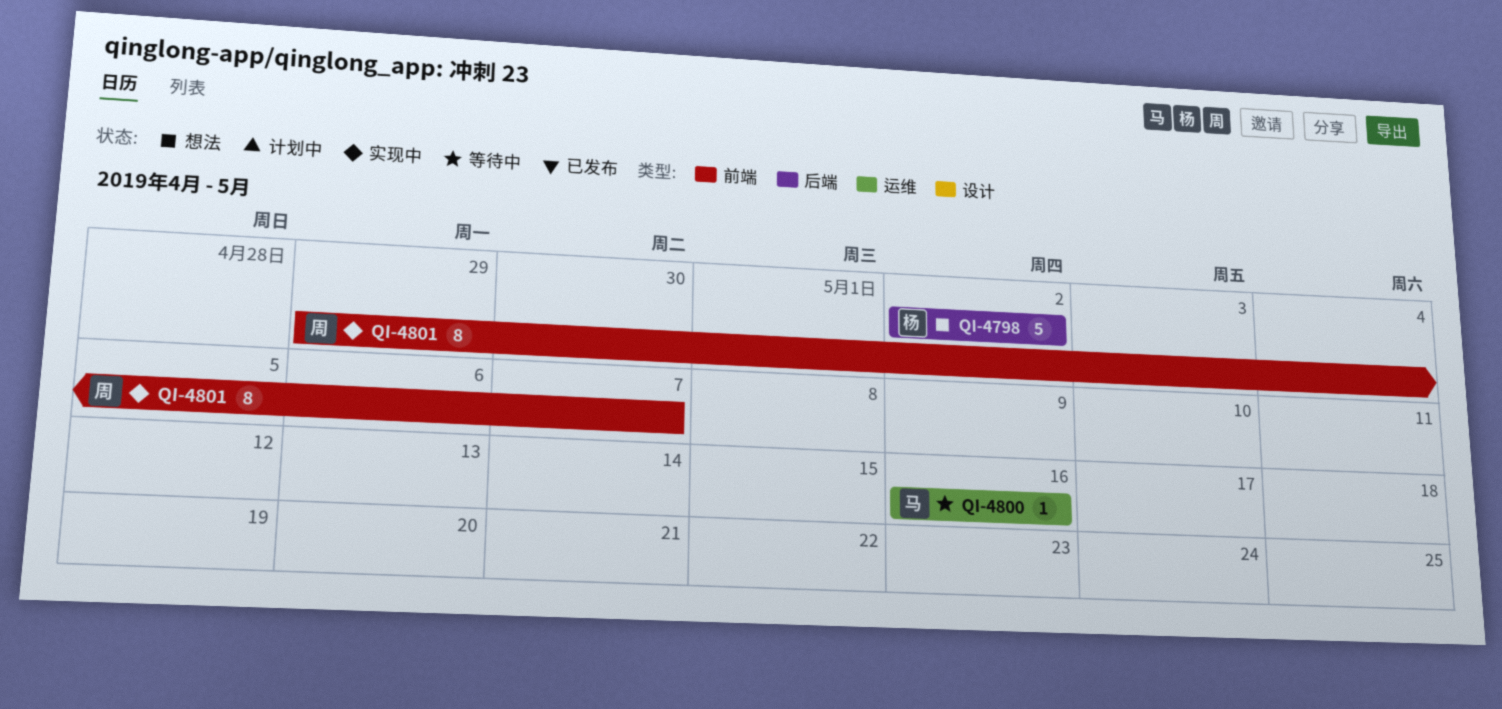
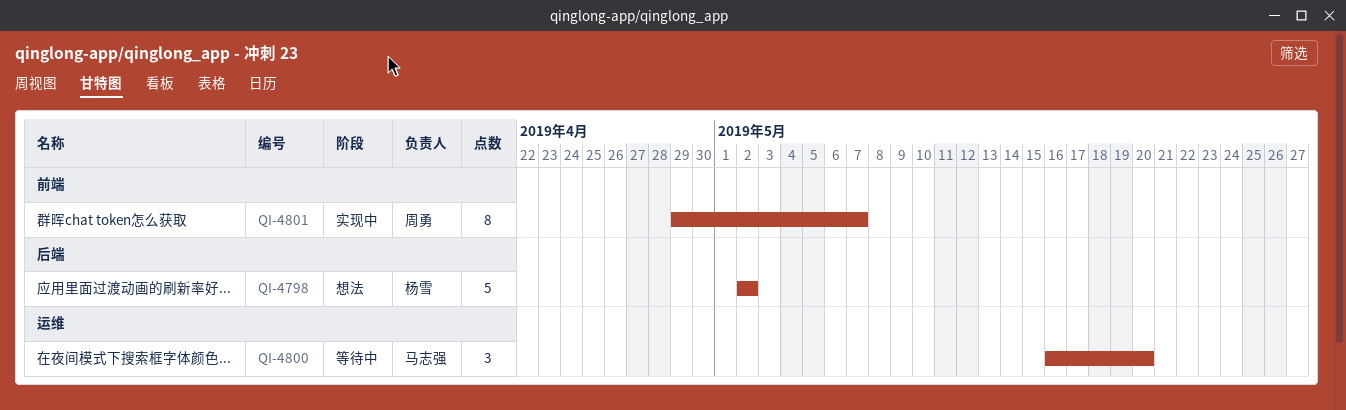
QI-4800, estimate: 1 -> 3
QI-4800, due: May 16 -> May 20

